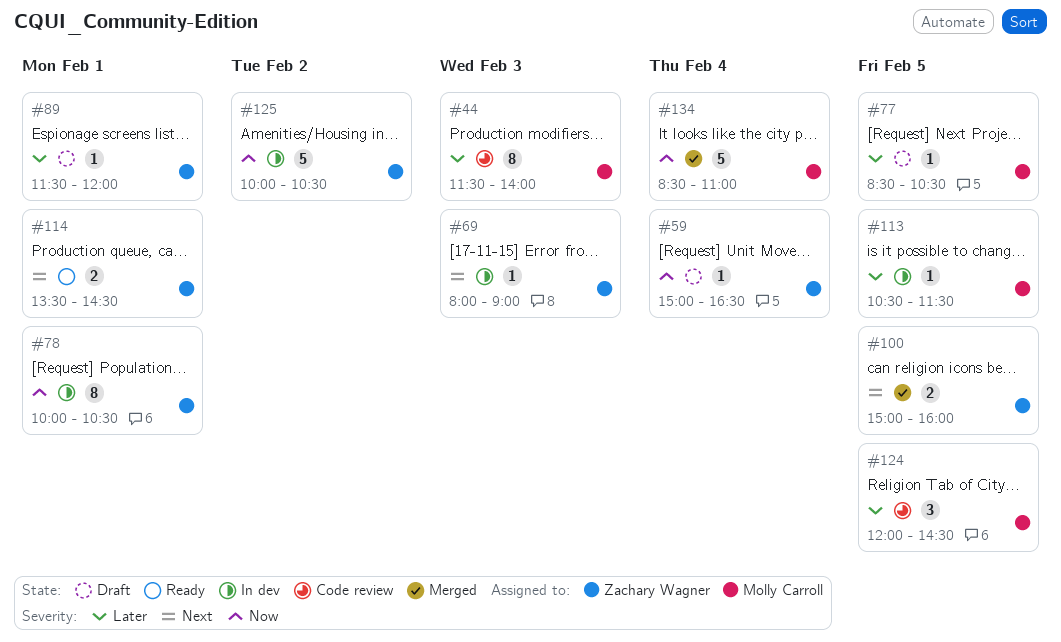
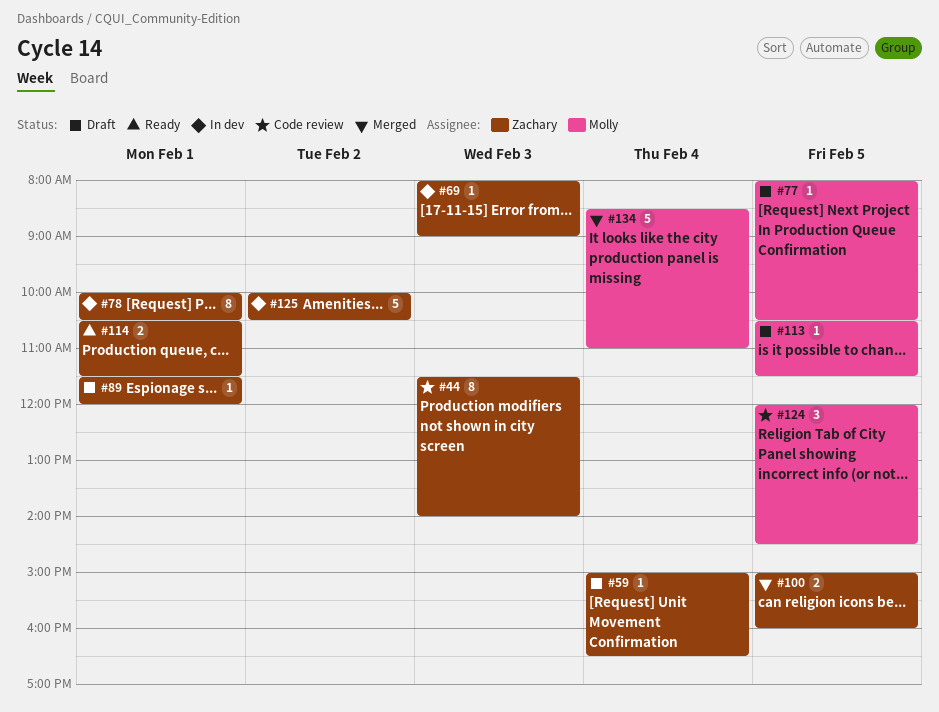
#44, owner: Molly Carroll -> Zachary Wagner
#77, begins: 08:30 -> 08:00
#113, status: In dev -> Draft
#114, begins: 13:30 -> 10:30
#114, ends: 14:30 -> 11:30

